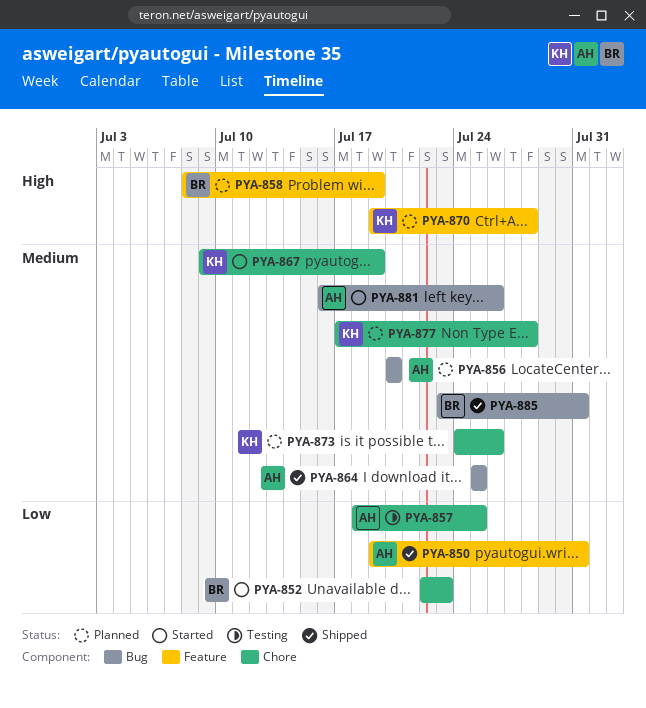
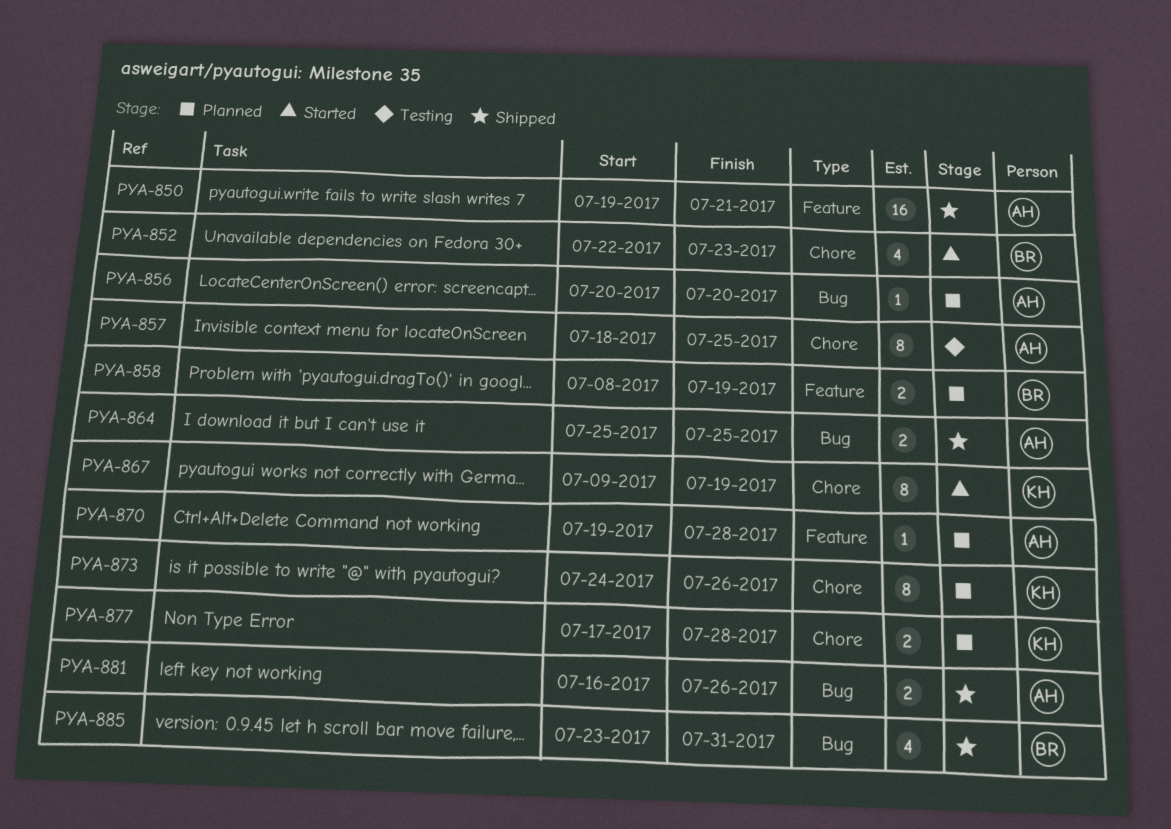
PYA-850, due: Jul 31 -> Jul 21
PYA-870, owner: KH -> AH
PYA-881, status: Started -> Shipped

